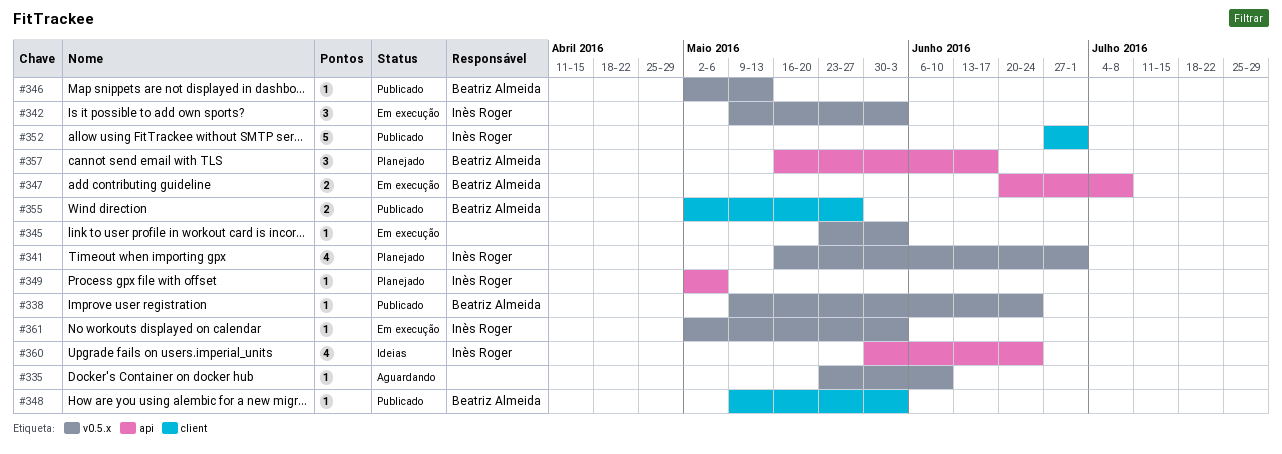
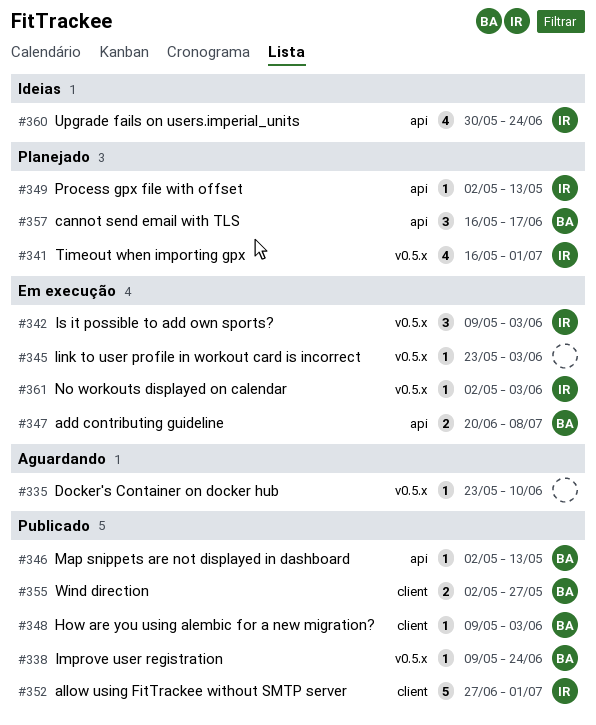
#346, label: v0.5.x -> api
#349, due: May 6 -> May 13

